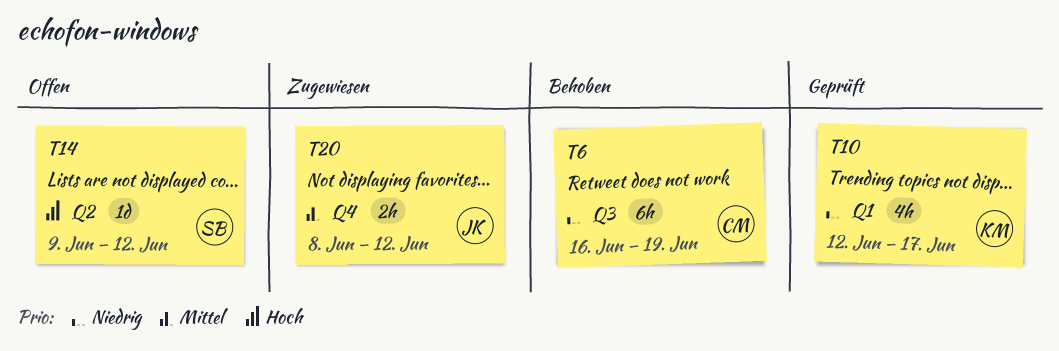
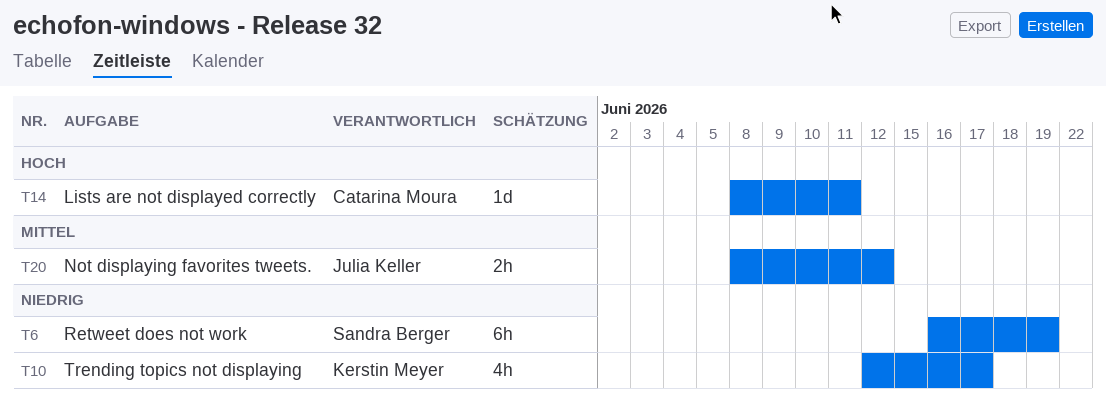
T6, owner: Catarina Moura -> Sandra Berger
T14, owner: Sandra Berger -> Catarina Moura
T14, start: Jun 9 -> Jun 8
T14, due: Jun 12 -> Jun 11

